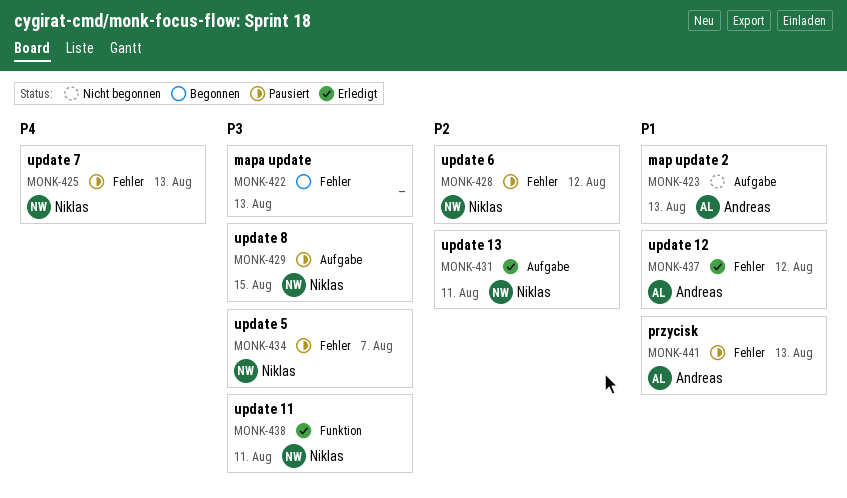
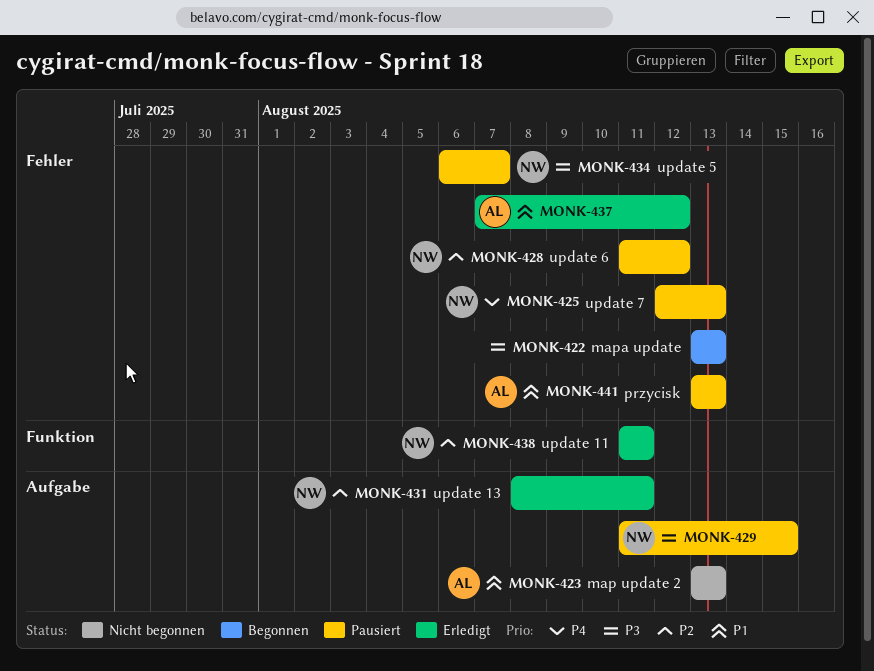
MONK-438, priority: P3 -> P2

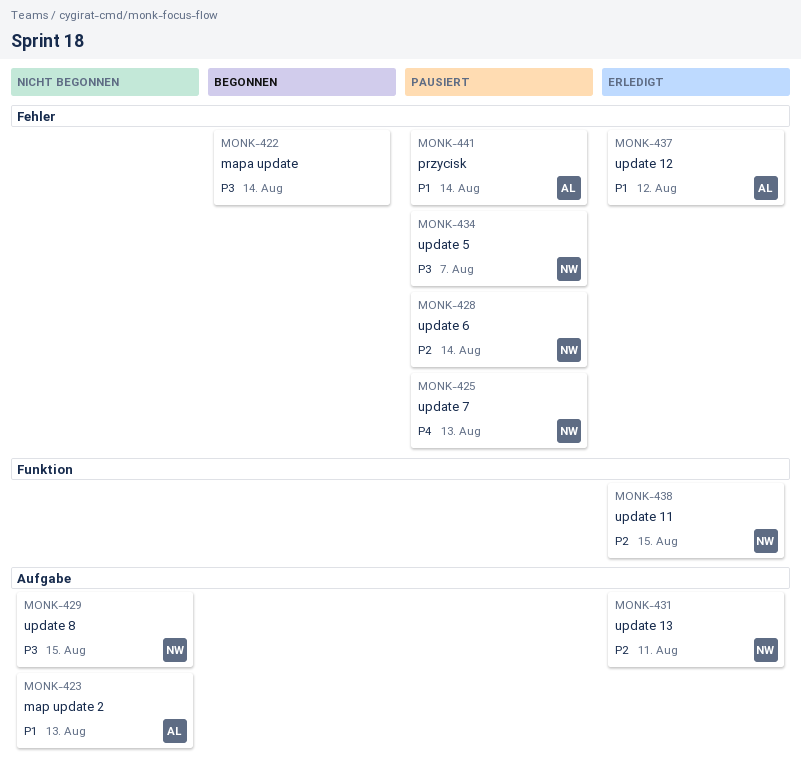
MONK-422, due: Aug 13 -> Aug 14
MONK-428, due: Aug 12 -> Aug 14
MONK-429, status: Pausiert -> Nicht begonnen
MONK-438, due: Aug 11 -> Aug 15
MONK-441, due: Aug 13 -> Aug 14

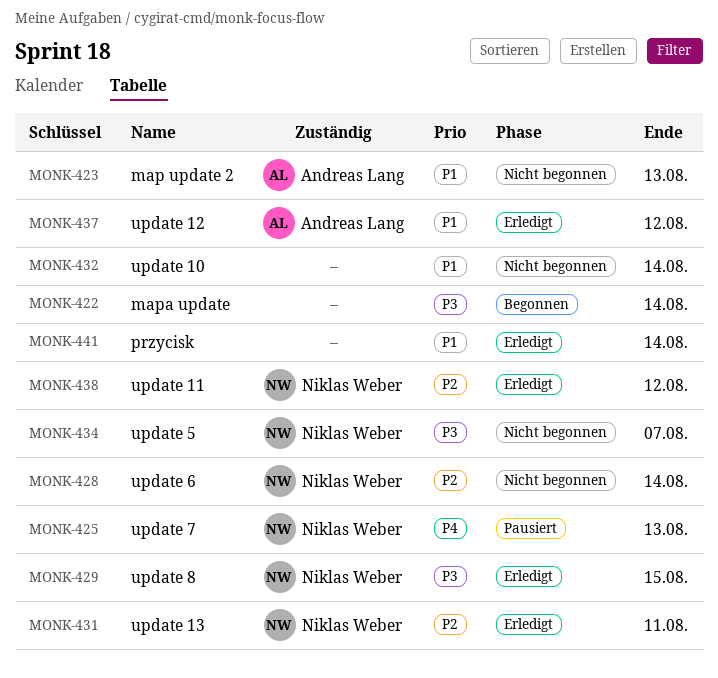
MONK-428, status: Pausiert -> Nicht begonnen
MONK-429, status: Nicht begonnen -> Erledigt
MONK-432: none -> present
MONK-434, status: Pausiert -> Nicht begonnen
MONK-438, due: Aug 15 -> Aug 12
MONK-441, status: Pausiert -> Erledigt
MONK-441, owner: Andreas Lang -> none

